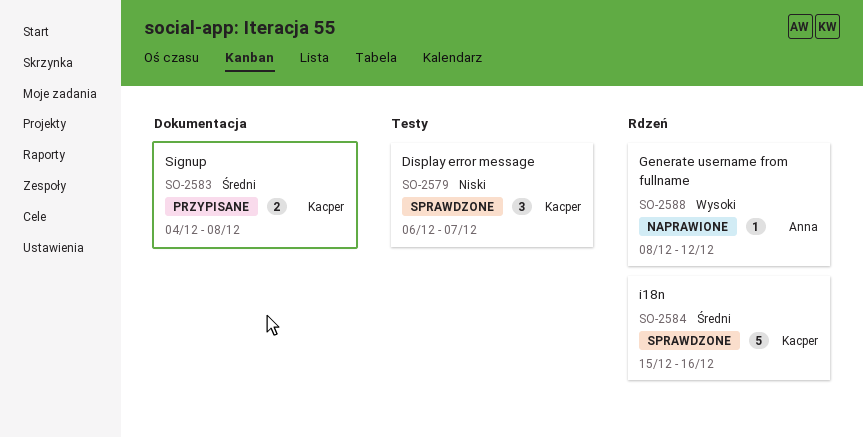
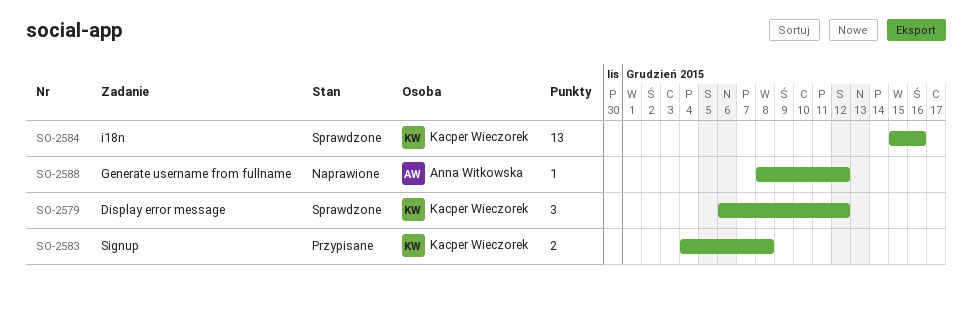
SO-2579, due: Dec 7 -> Dec 12
SO-2584, estimate: 5 -> 13

